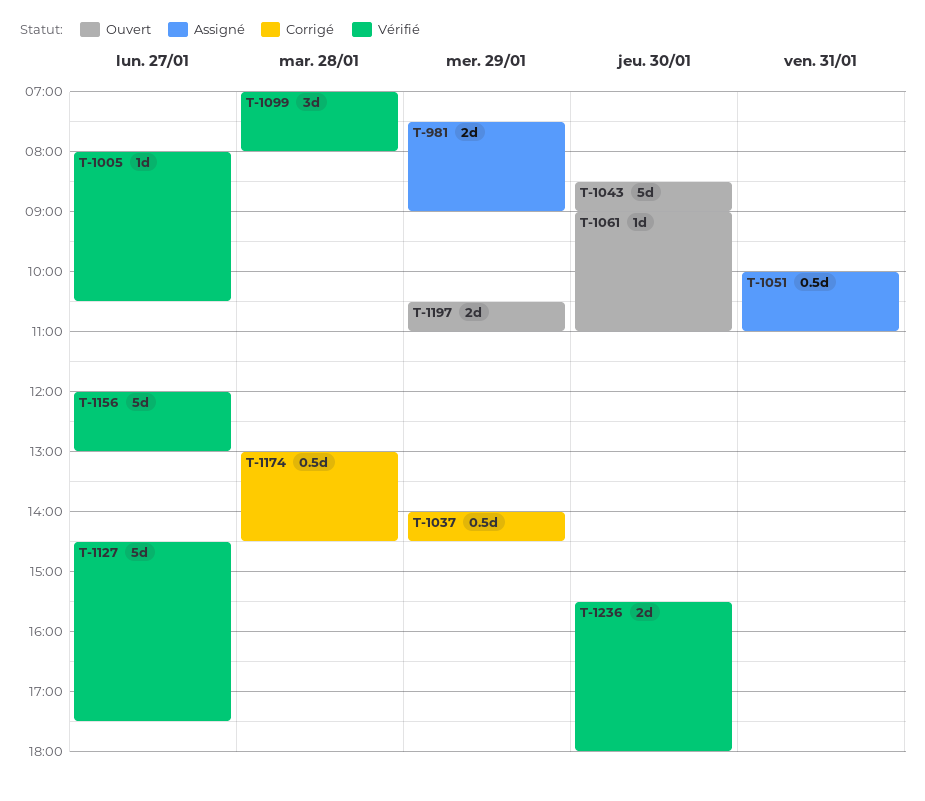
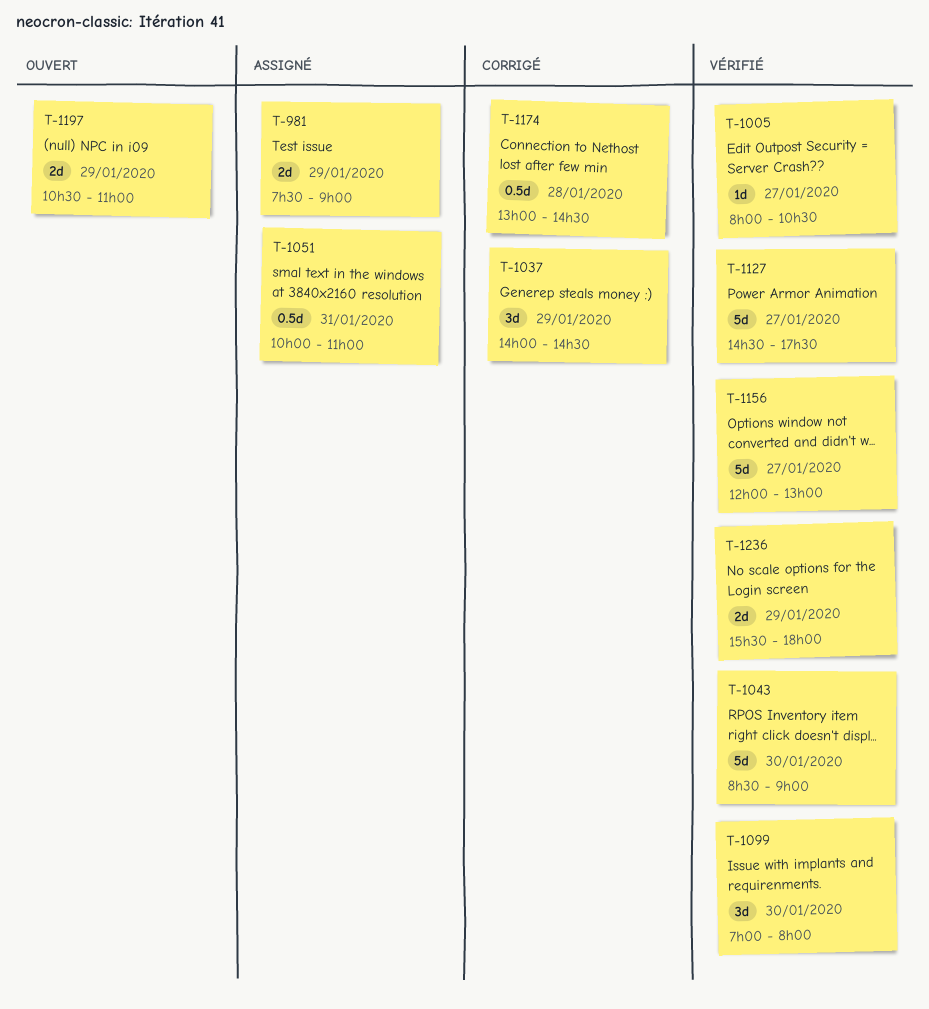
T-1037, estimate: 0.5d -> 3d
T-1043, status: Ouvert -> Vérifié
T-1061: present -> none
T-1099, day: Jan 28 -> Jan 30
T-1236, day: Jan 30 -> Jan 29

